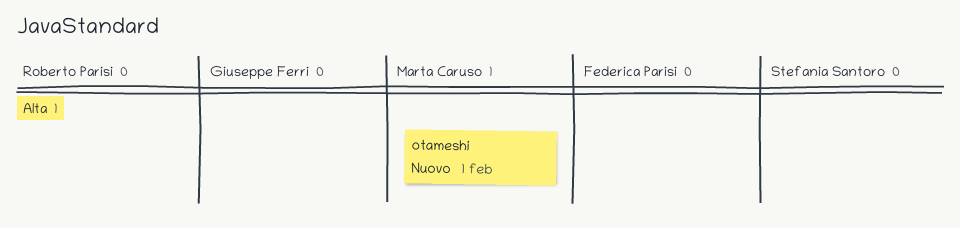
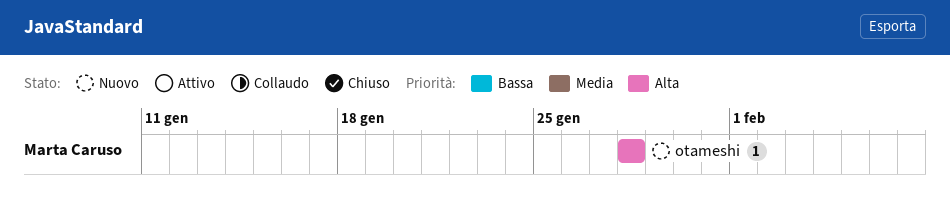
otameshi, due: Feb 1 -> Jan 28

